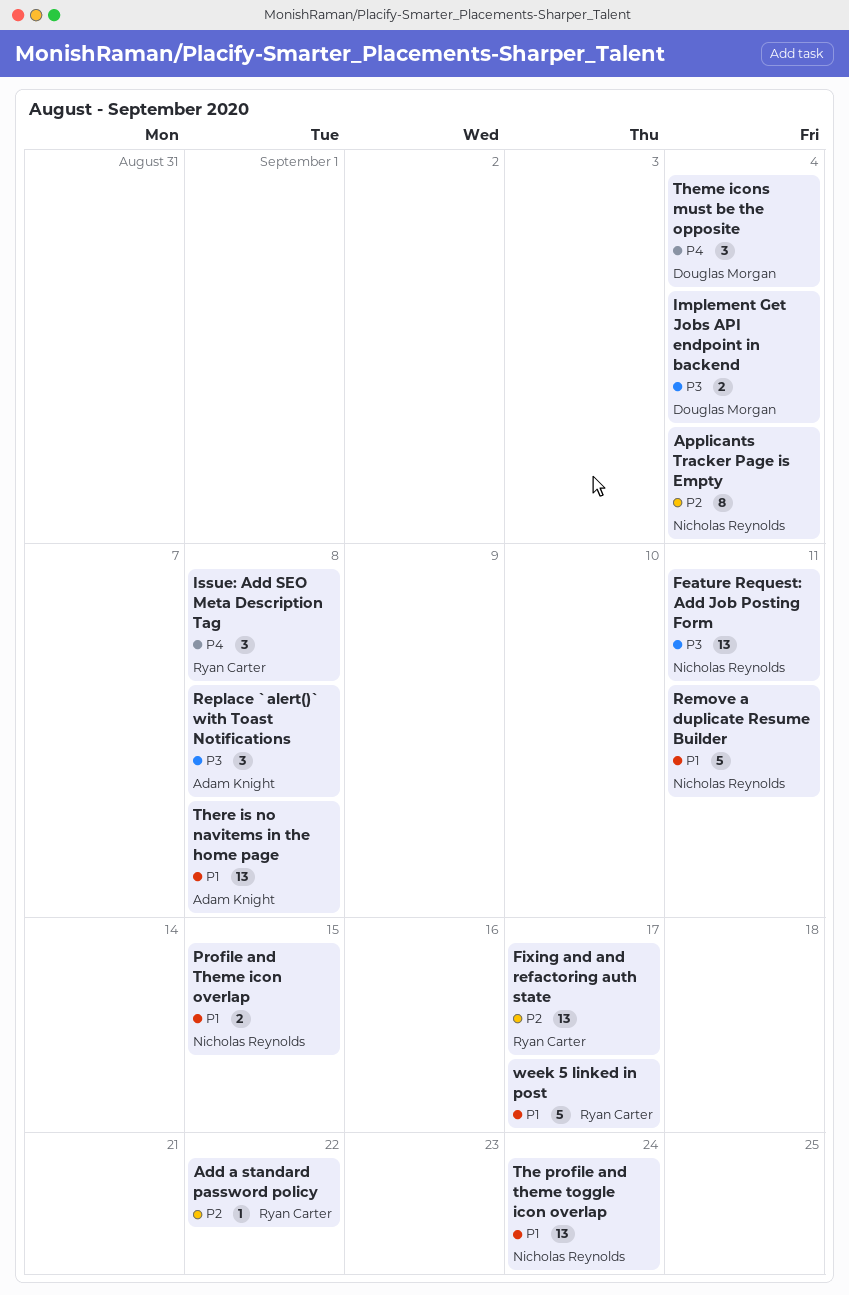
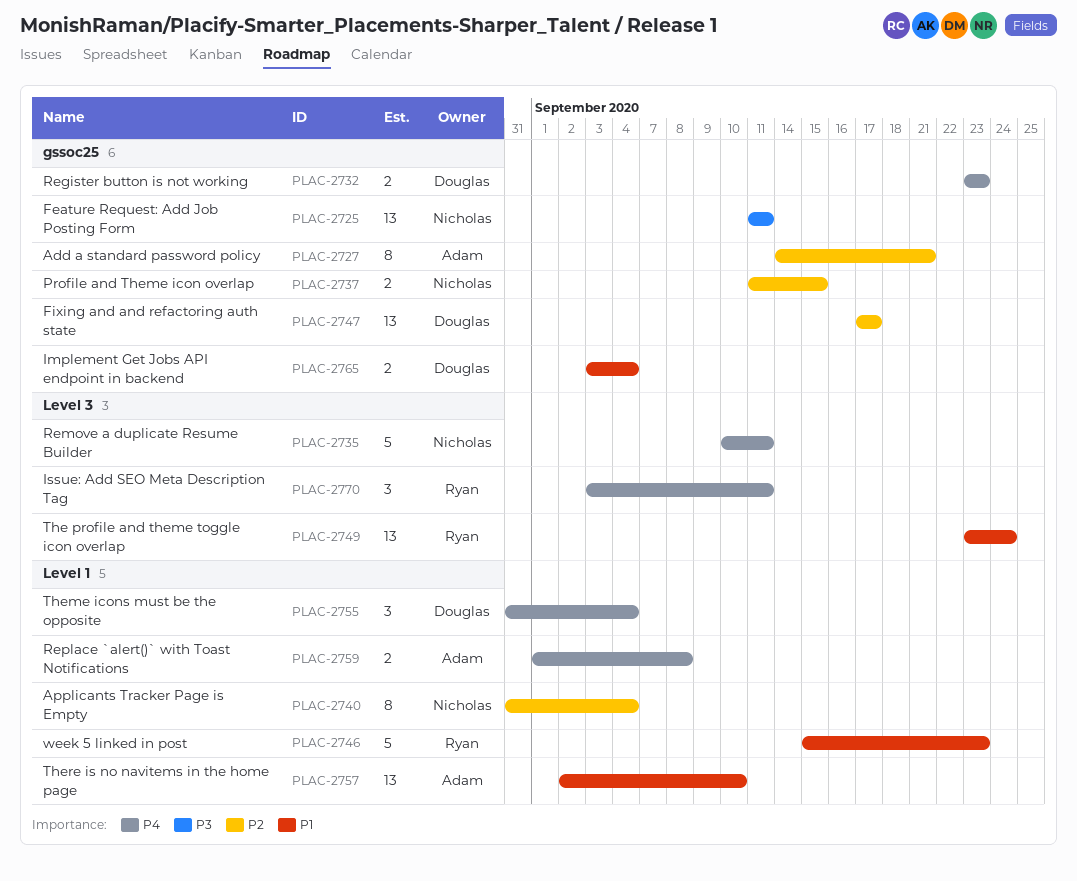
Add a standard password policy, owner: Ryan Carter -> Adam Knight
Add a standard password policy, estimate: 1 -> 8
Add a standard password policy, due: Sep 22 -> Sep 21
Fixing and and refactoring auth state, owner: Ryan Carter -> Douglas Morgan
Implement Get Jobs API endpoint in backend, priority: P3 -> P1
Issue: Add SEO Meta Description Tag, due: Sep 8 -> Sep 11
Profile and Theme icon overlap, priority: P1 -> P2
Register button is not working: none -> present
Remove a duplicate Resume Builder, priority: P1 -> P4
Replace `alert()` with Toast Notifications, priority: P3 -> P4
Replace `alert()` with Toast Notifications, estimate: 3 -> 2
The profile and theme toggle icon overlap, owner: Nicholas Reynolds -> Ryan Carter
There is no navitems in the home page, due: Sep 8 -> Sep 10
week 5 linked in post, due: Sep 17 -> Sep 23

